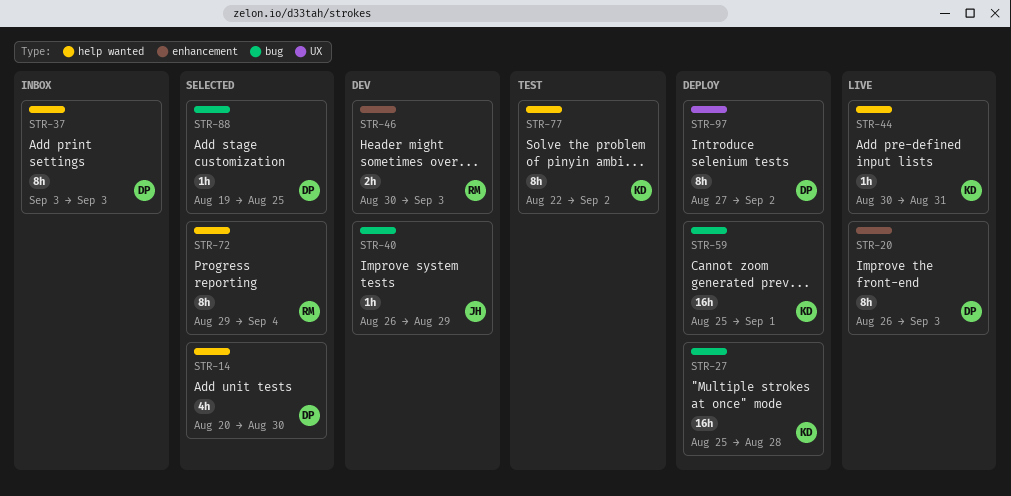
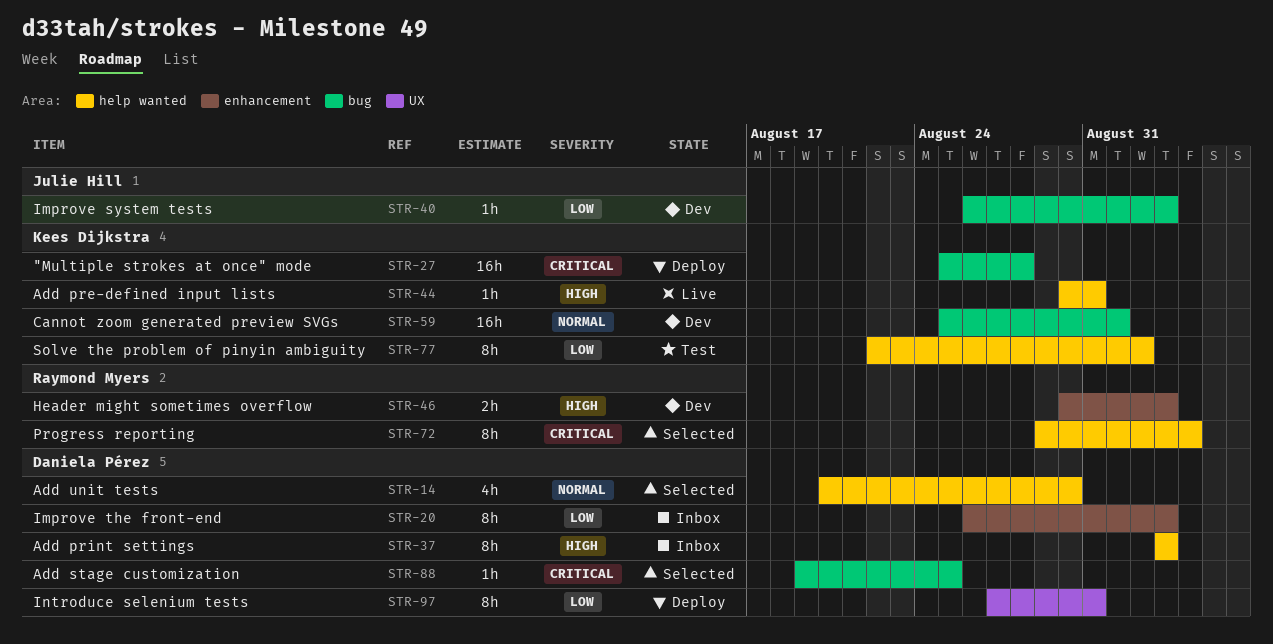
STR-20, status: Live -> Inbox
STR-40, due: Aug 29 -> Sep 3
STR-59, status: Deploy -> Dev
STR-97, due: Sep 2 -> Aug 31

